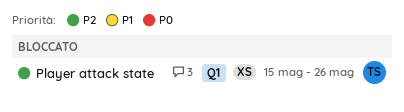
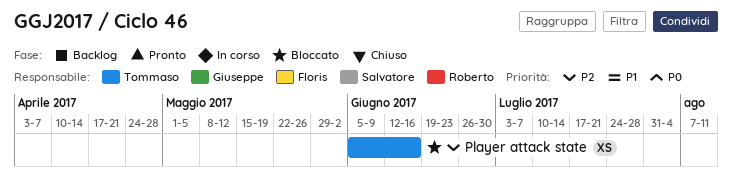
Player attack state, start: May 15 -> Jun 5
Player attack state, due: May 26 -> Jun 16

